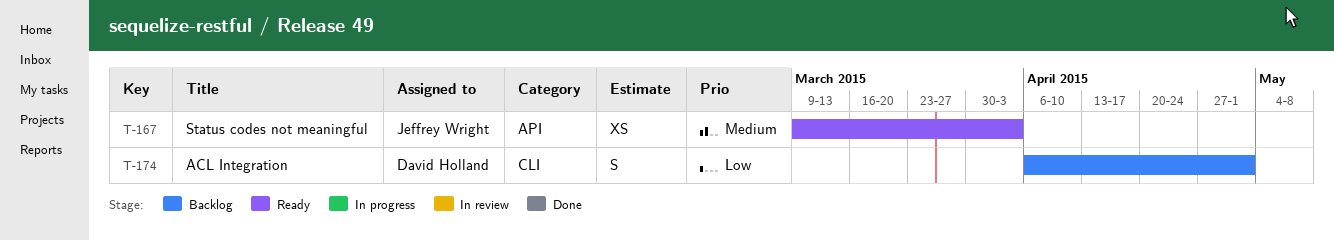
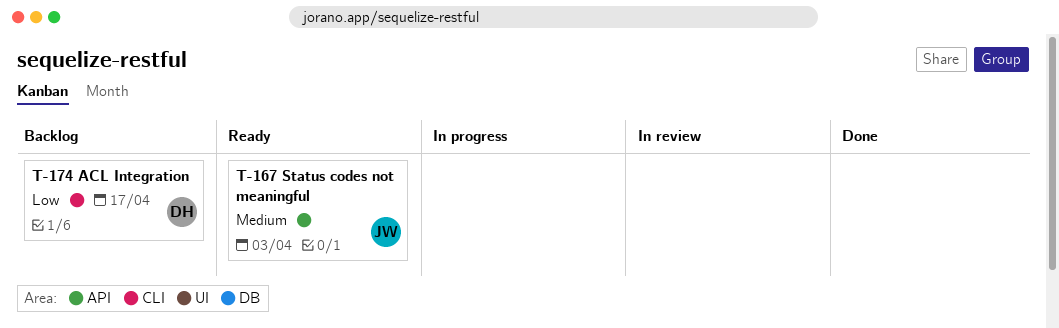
T-174, due: May 1 -> Apr 17

